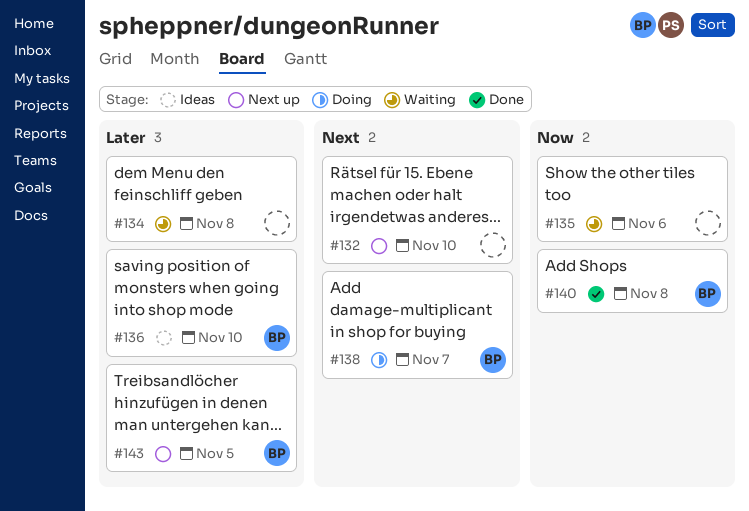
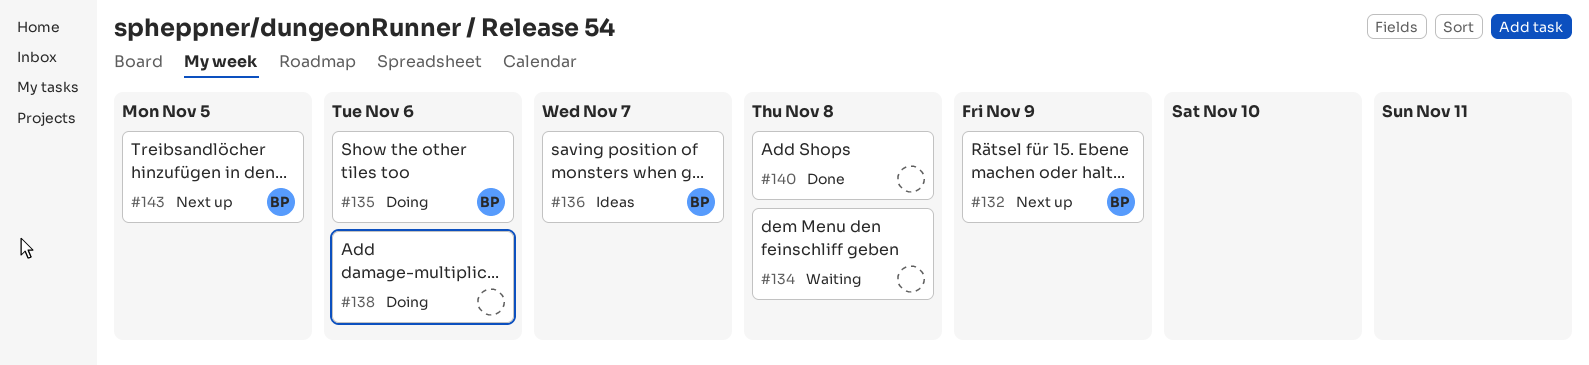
#132, owner: none -> BP
#132, due: Nov 10 -> Nov 9
#135, status: Waiting -> Doing
#135, owner: none -> BP
#136, due: Nov 10 -> Nov 7
#138, owner: BP -> none
#138, due: Nov 7 -> Nov 6
#140, owner: BP -> none

